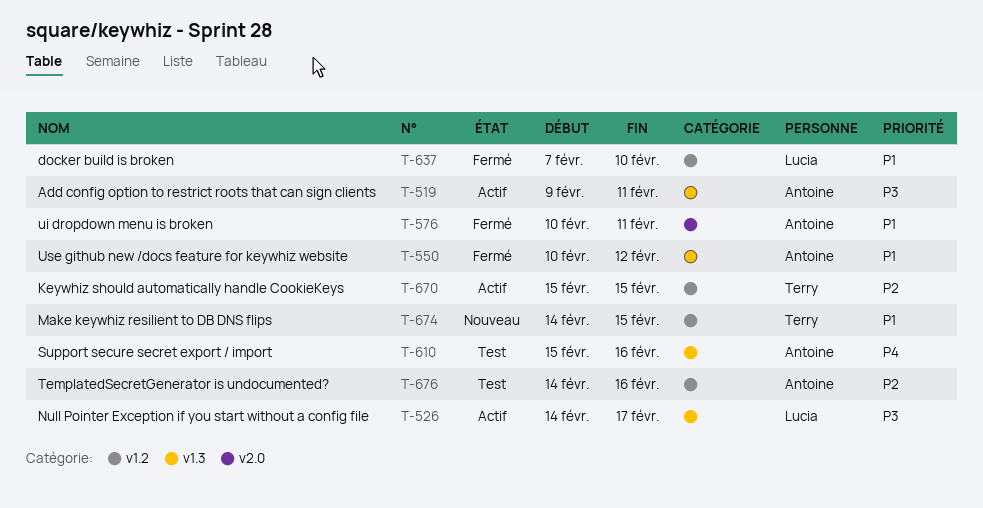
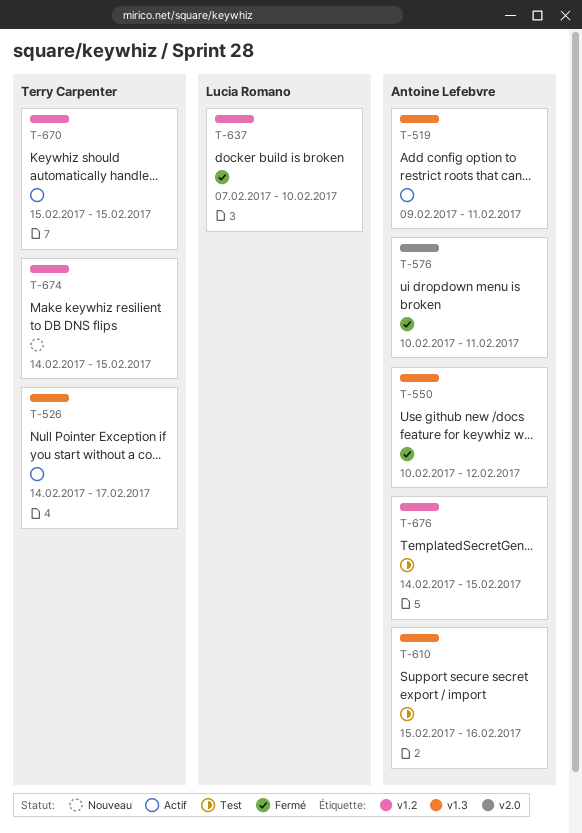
T-526, owner: Lucia Romano -> Terry Carpenter
T-676, due: Feb 16 -> Feb 15

